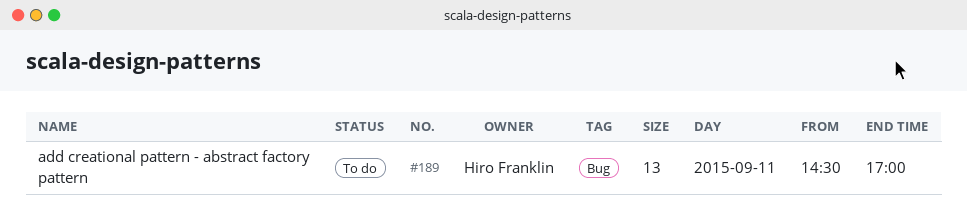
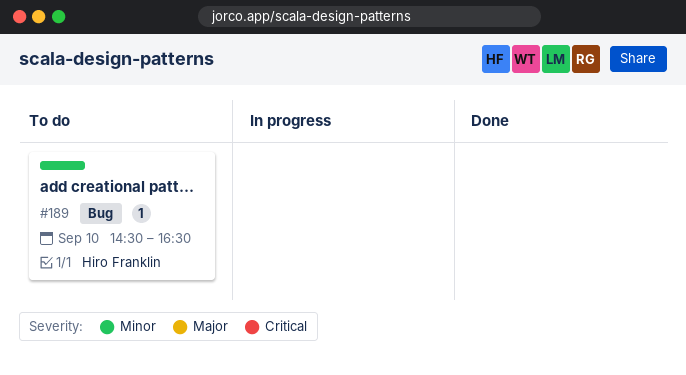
#189, estimate: 13 -> 1
#189, day: Sep 11 -> Sep 10
#189, ends: 17:00 -> 16:30

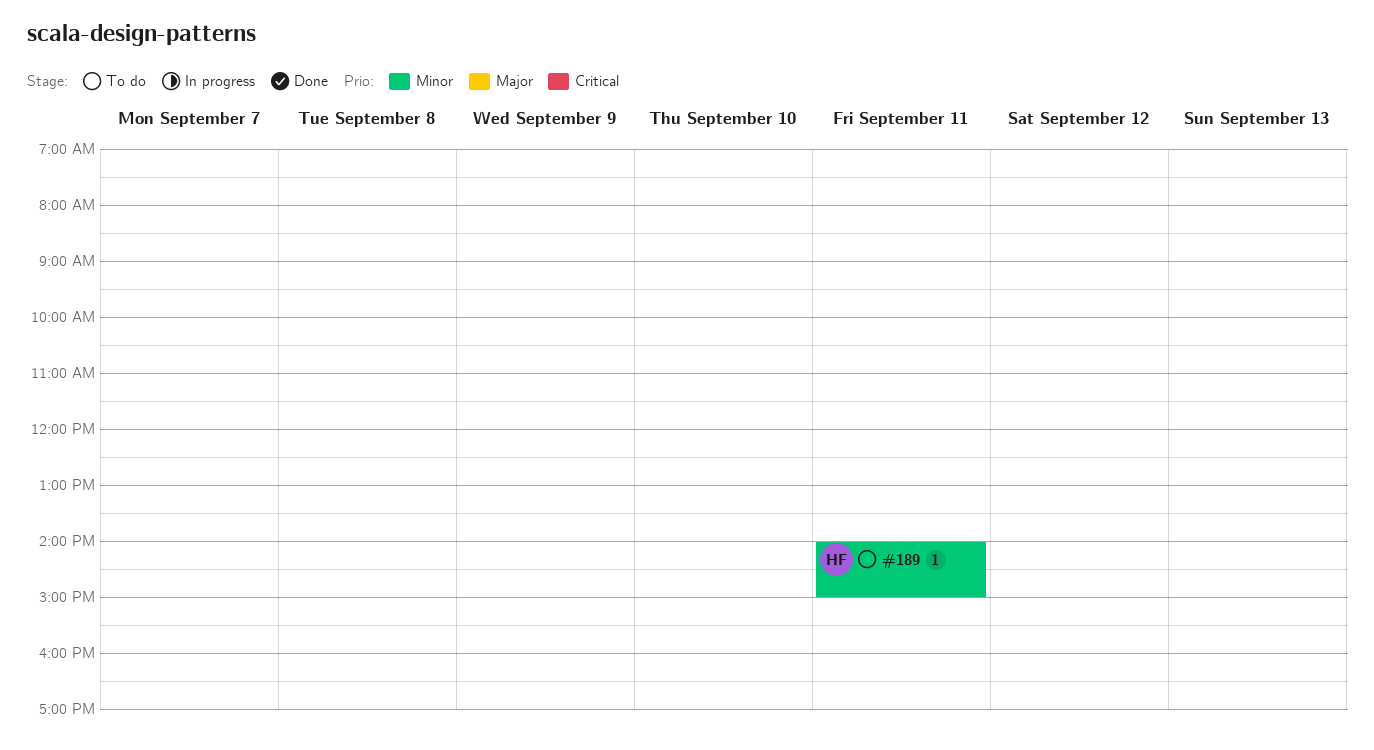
#189, day: Sep 10 -> Sep 11
#189, begins: 14:30 -> 14:00
#189, ends: 16:30 -> 15:00

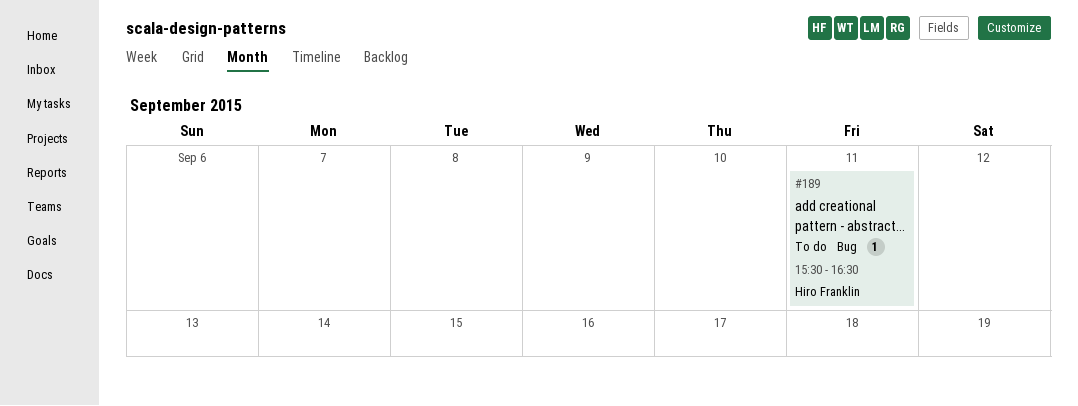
#189, begins: 14:00 -> 15:30
#189, ends: 15:00 -> 16:30

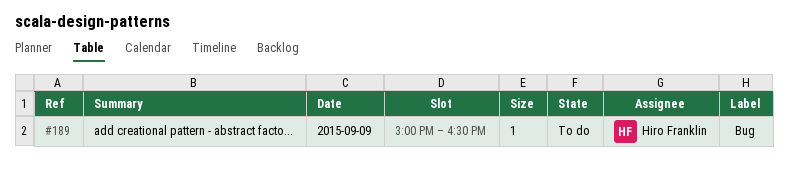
#189, day: Sep 11 -> Sep 9
#189, begins: 15:30 -> 15:00

